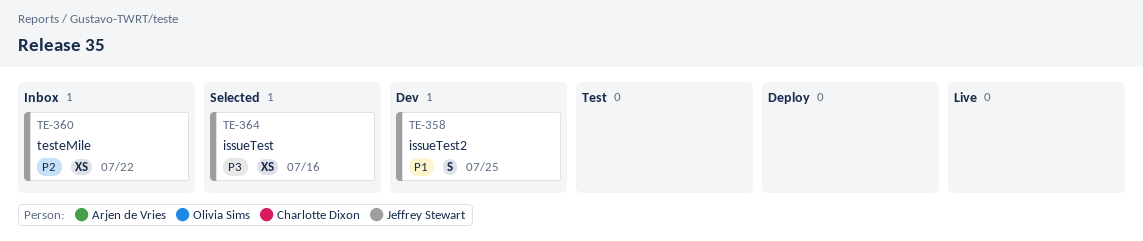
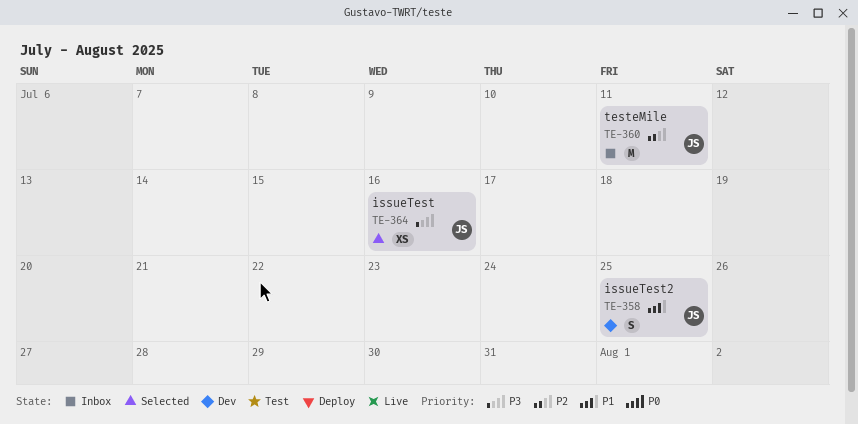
TE-360, estimate: XS -> M
TE-360, due: Jul 22 -> Jul 11

